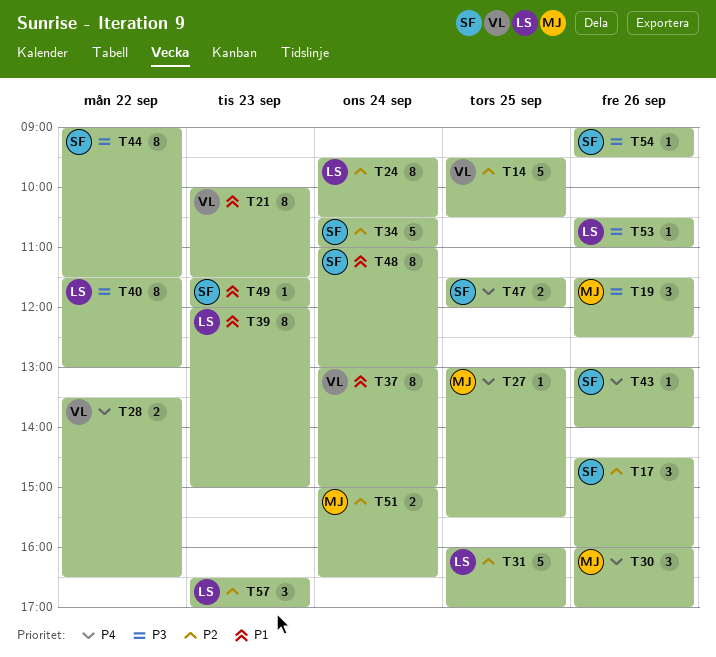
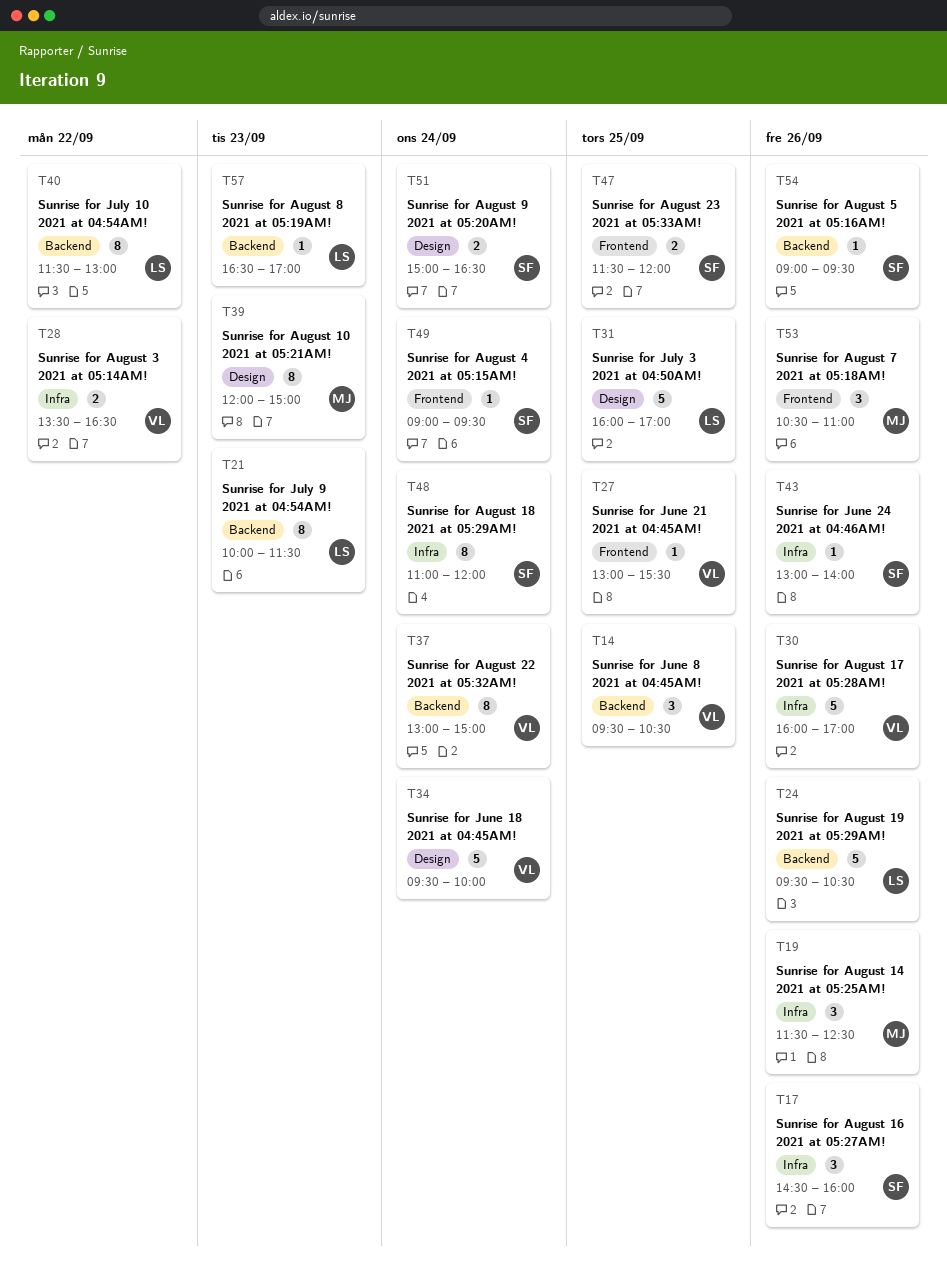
T14, estimate: 5 -> 3
T21, owner: VL -> LS
T24, estimate: 8 -> 5
T24, day: Sep 24 -> Sep 26
T27, owner: MJ -> VL
T30, owner: MJ -> VL
T30, estimate: 3 -> 5
T34, owner: SF -> VL
T34, begins: 10:30 -> 09:30
T34, ends: 11:00 -> 10:00
T39, owner: LS -> MJ
T44: present -> none
T48, ends: 13:00 -> 12:00
T49, day: Sep 23 -> Sep 24
T49, begins: 11:30 -> 09:00
T49, ends: 12:00 -> 09:30
T51, owner: MJ -> SF
T53, owner: LS -> MJ
T53, estimate: 1 -> 3
T57, estimate: 3 -> 1

